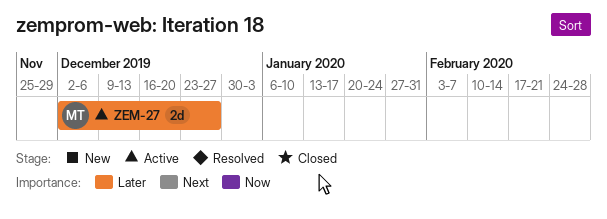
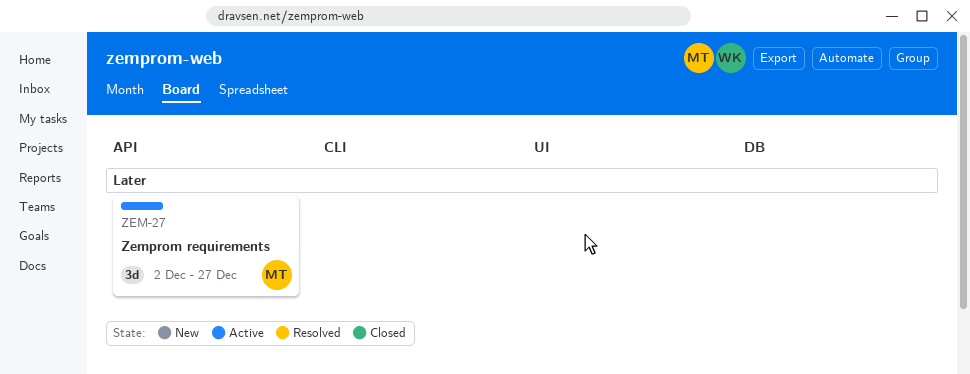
ZEM-27, estimate: 2d -> 3d

